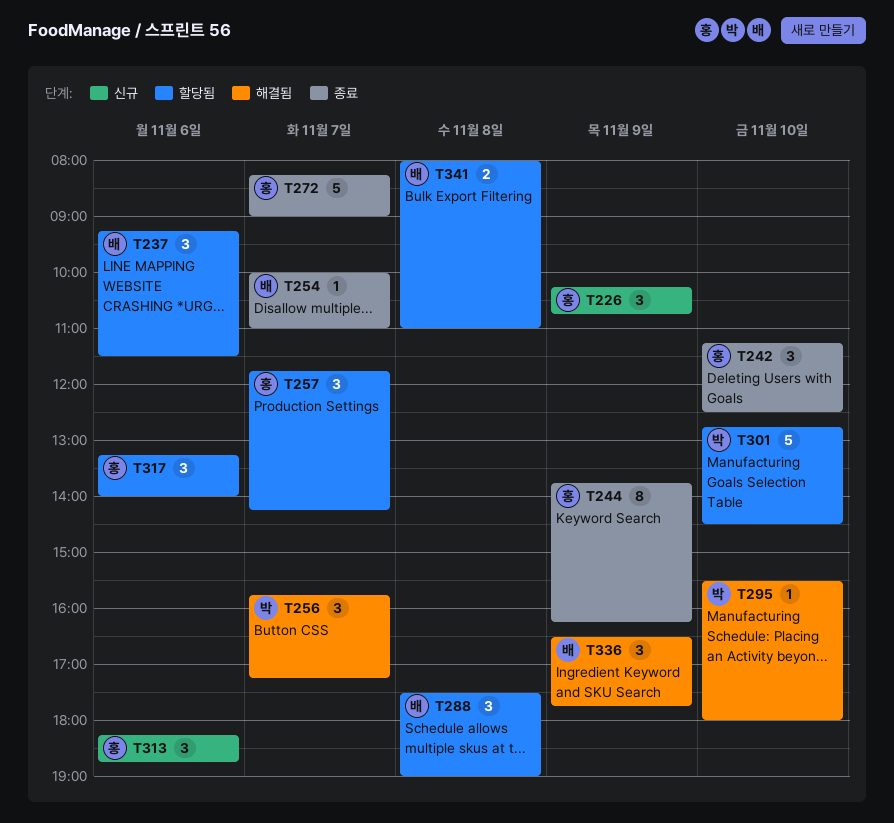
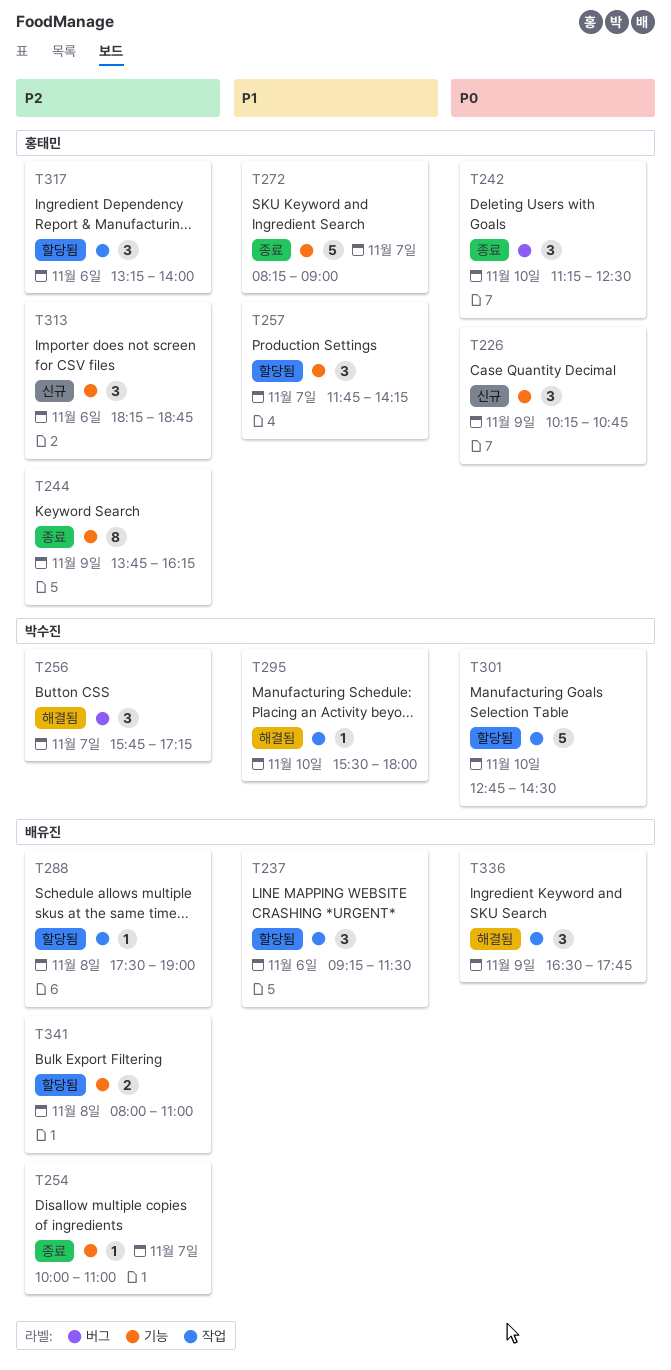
T288, estimate: 3 -> 1

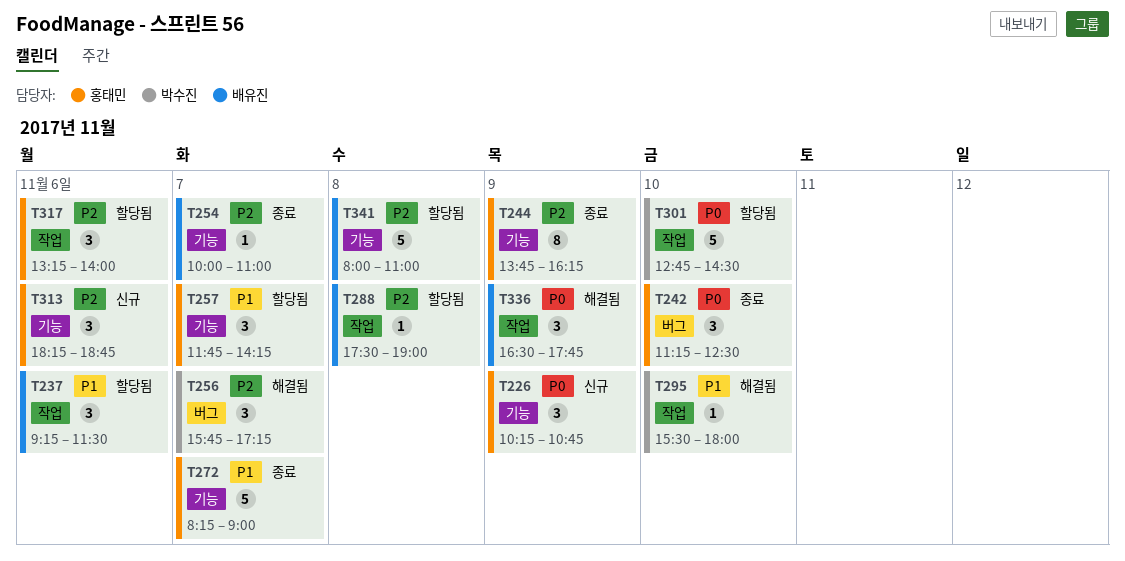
T341, estimate: 2 -> 5

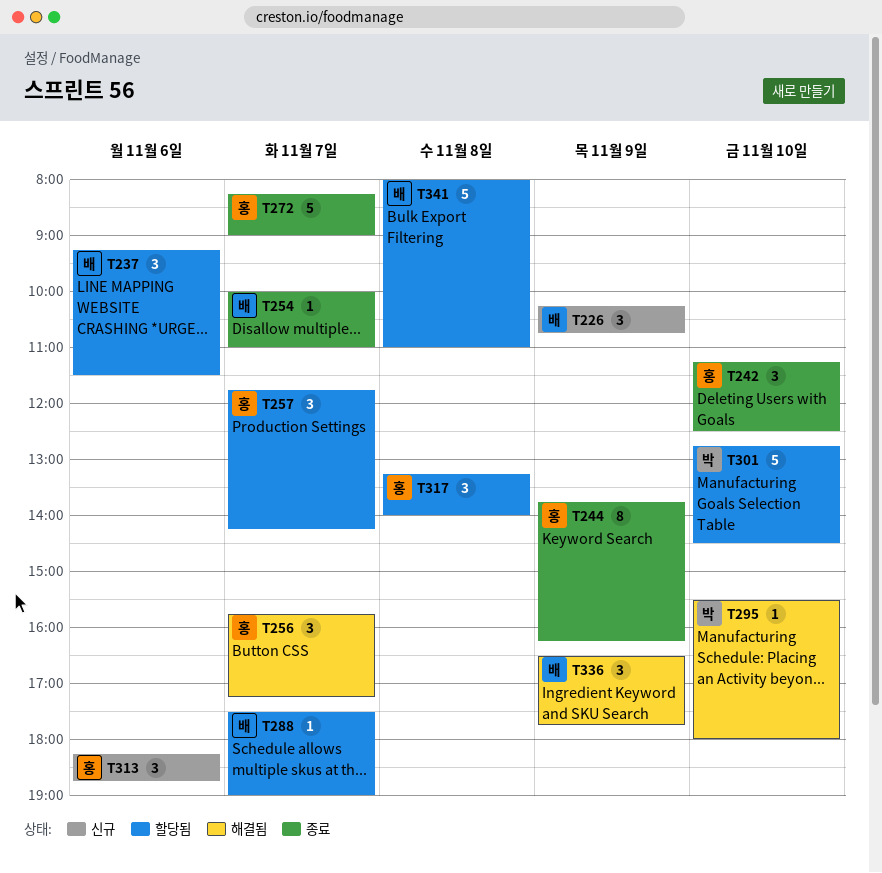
T226, owner: 홍태민 -> 배유진
T256, owner: 박수진 -> 홍태민
T288, day: Nov 8 -> Nov 7
T317, day: Nov 6 -> Nov 8

